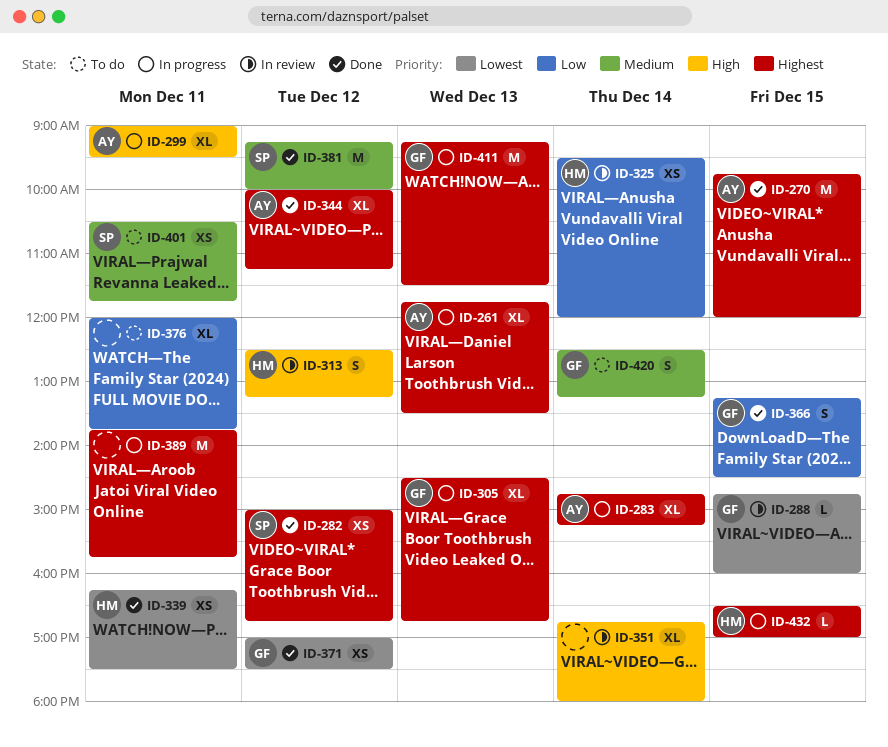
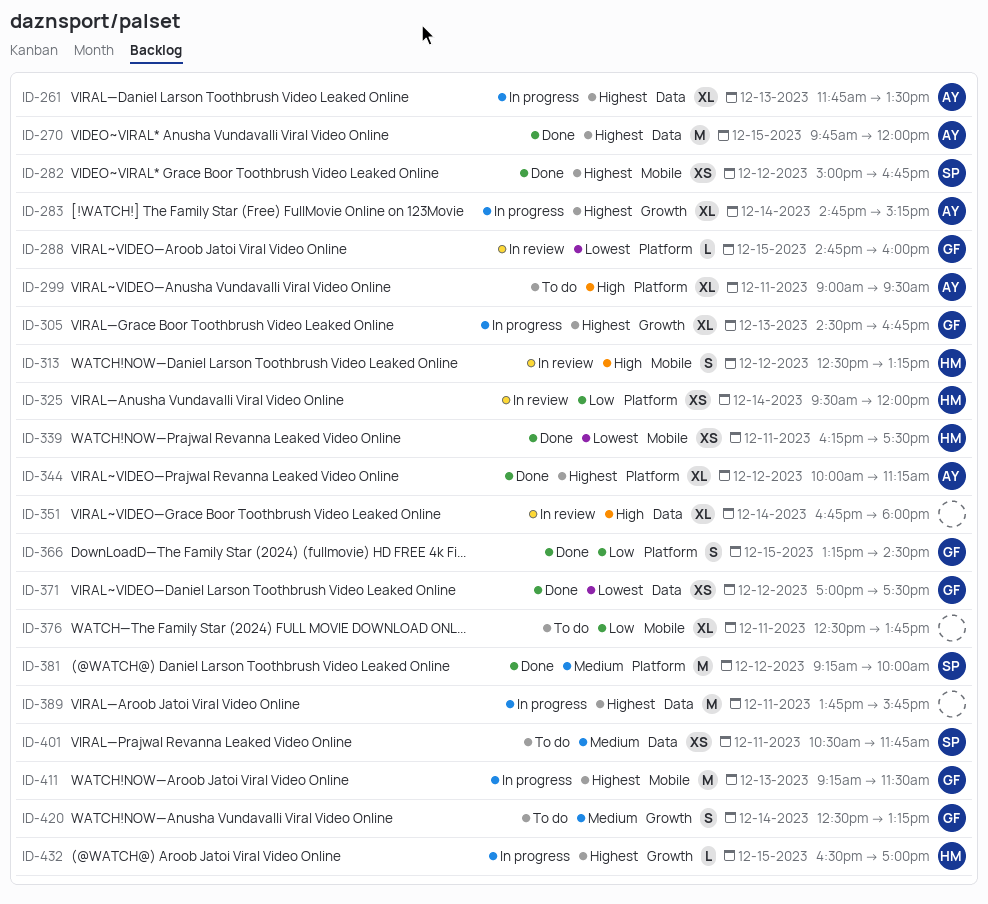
ID-299, status: In progress -> To do
ID-376, begins: 12:00 -> 12:30

